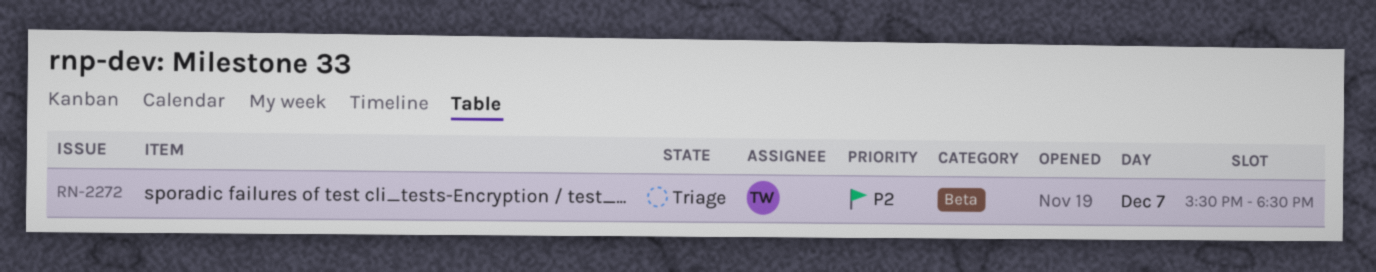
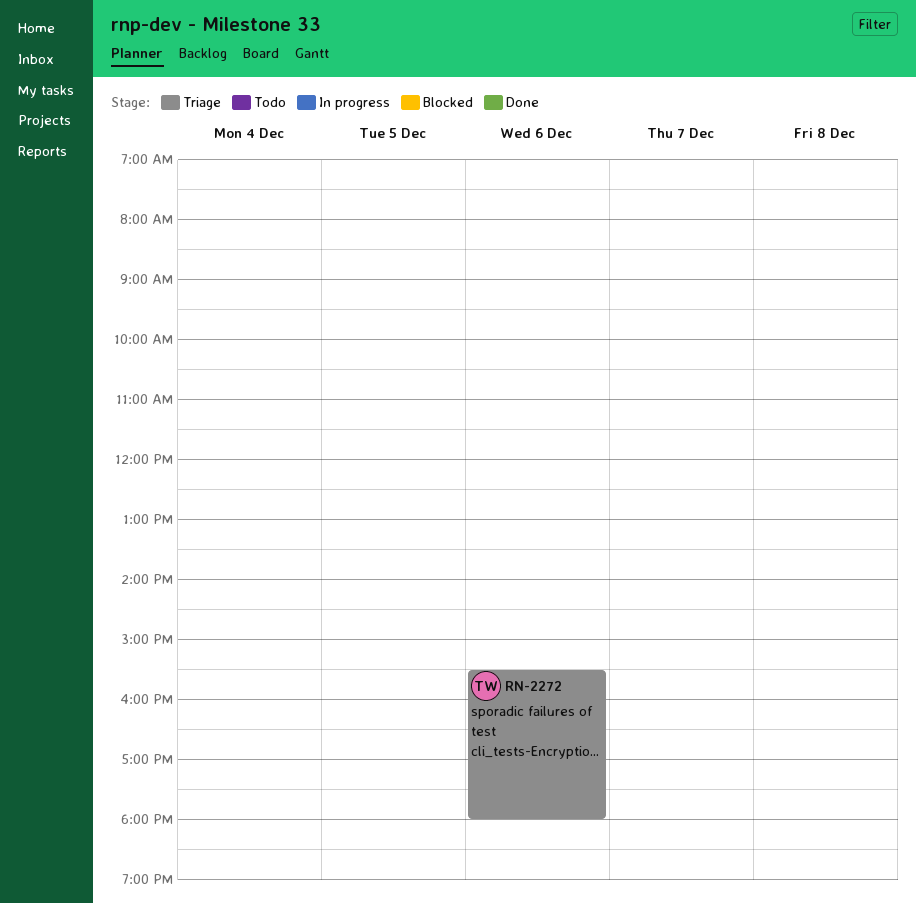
RN-2272, day: Dec 7 -> Dec 6
RN-2272, ends: 18:30 -> 18:00

